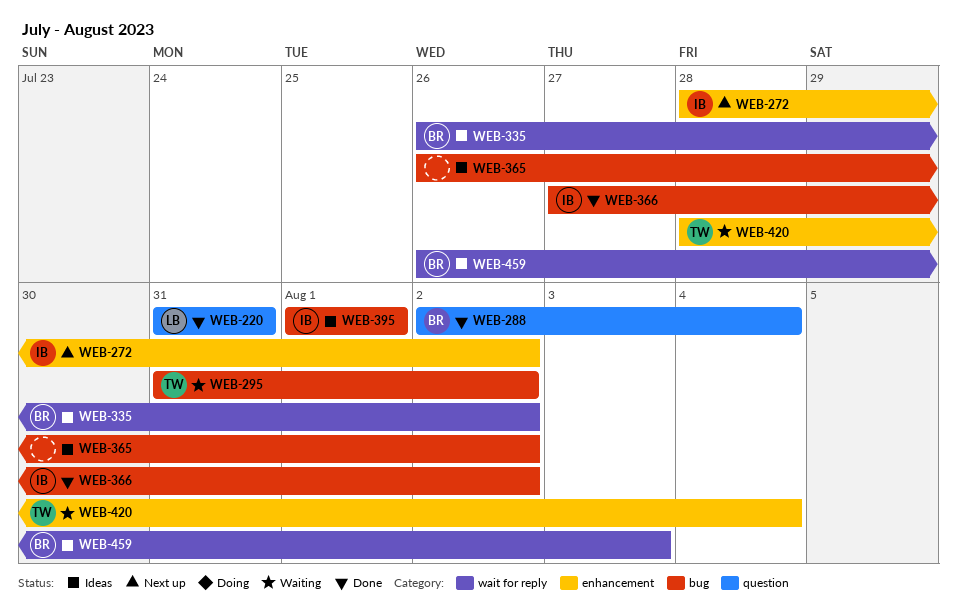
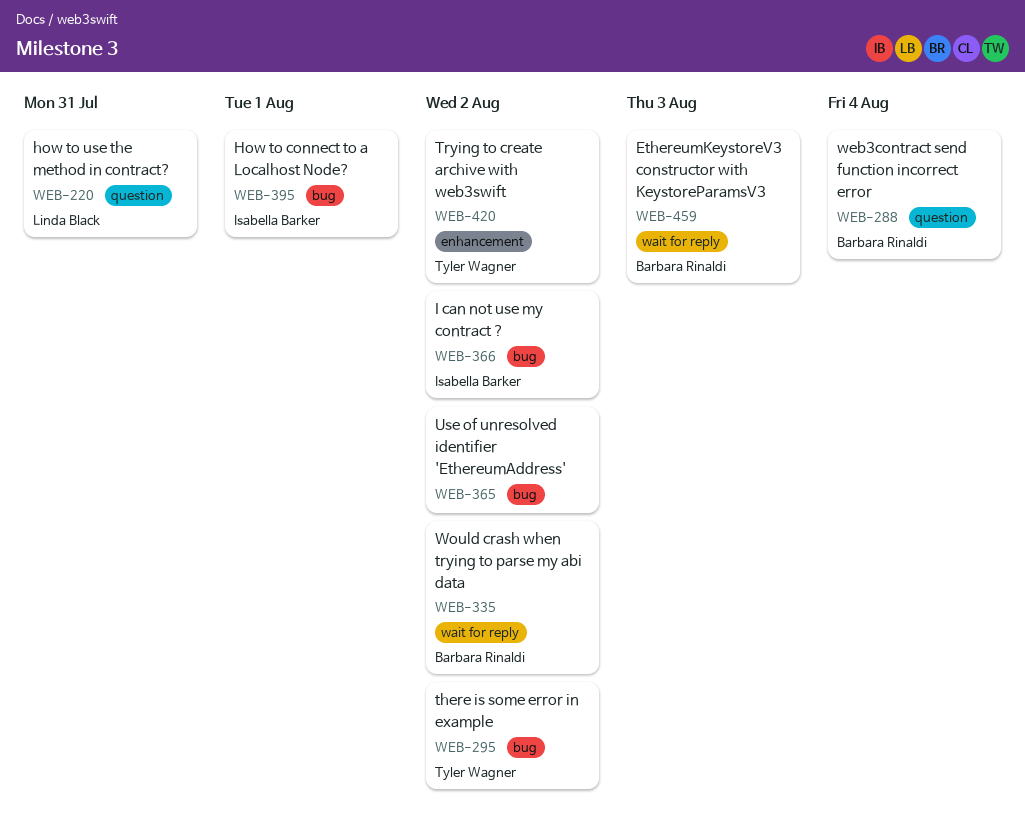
WEB-272: present -> none
WEB-420, due: Aug 4 -> Aug 2

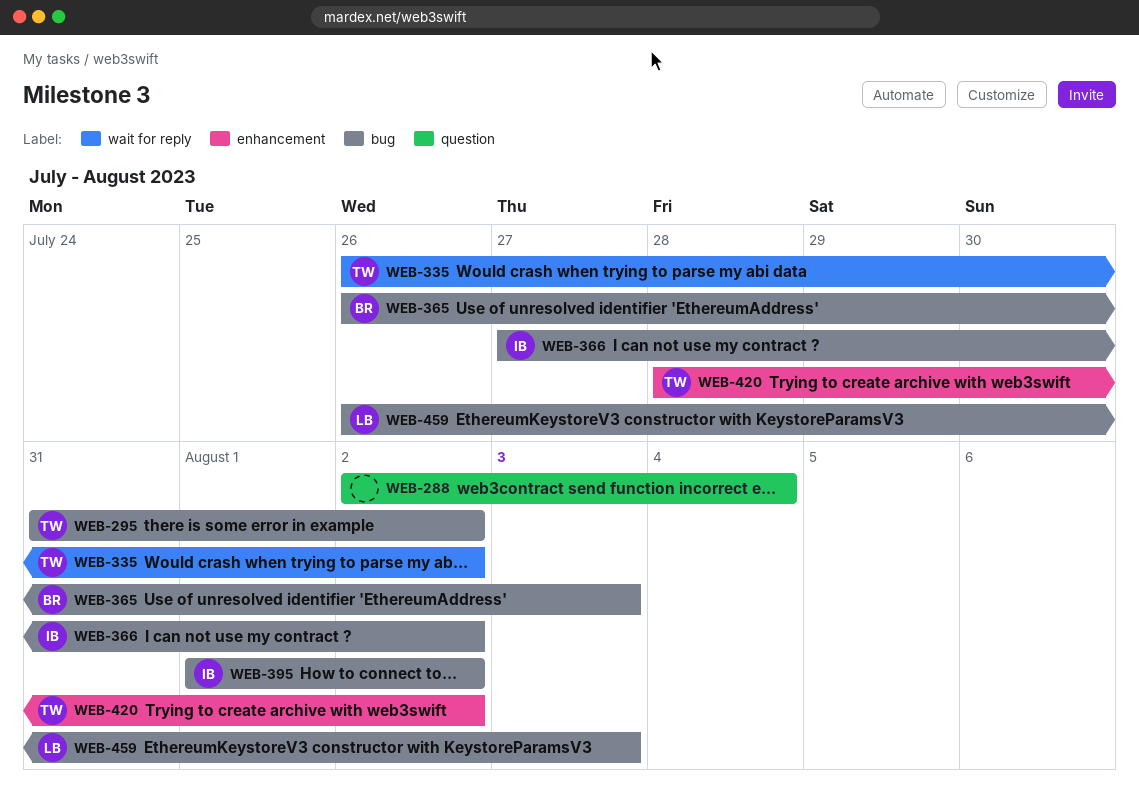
WEB-220: present -> none
WEB-288, owner: Barbara Rinaldi -> none
WEB-335, owner: Barbara Rinaldi -> Tyler Wagner
WEB-365, owner: none -> Barbara Rinaldi
WEB-365, due: Aug 2 -> Aug 3
WEB-395, due: Aug 1 -> Aug 2
WEB-459, owner: Barbara Rinaldi -> Linda Black
WEB-459, label: wait for reply -> bug

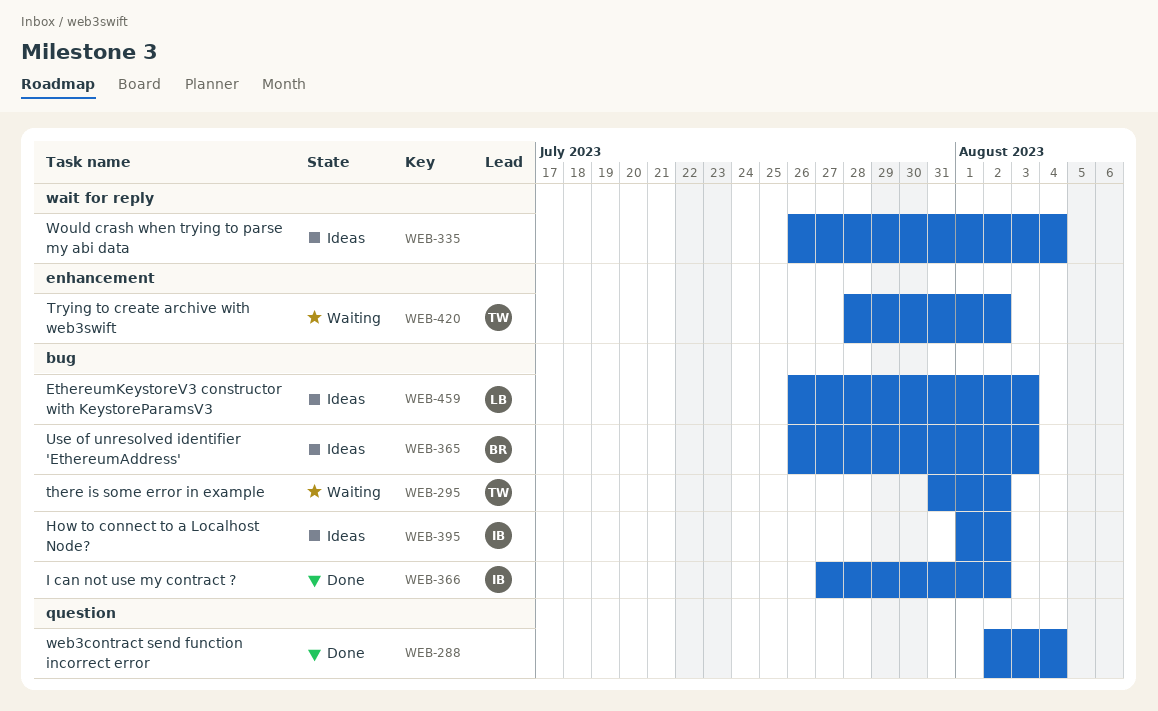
WEB-335, owner: TW -> none
WEB-335, due: Aug 2 -> Aug 4

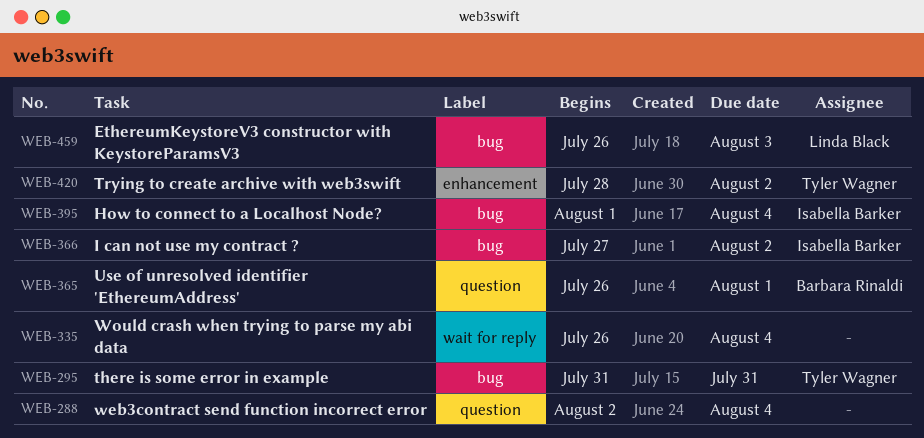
WEB-295, due: Aug 2 -> Jul 31
WEB-365, label: bug -> question
WEB-365, due: Aug 3 -> Aug 1
WEB-395, due: Aug 2 -> Aug 4

